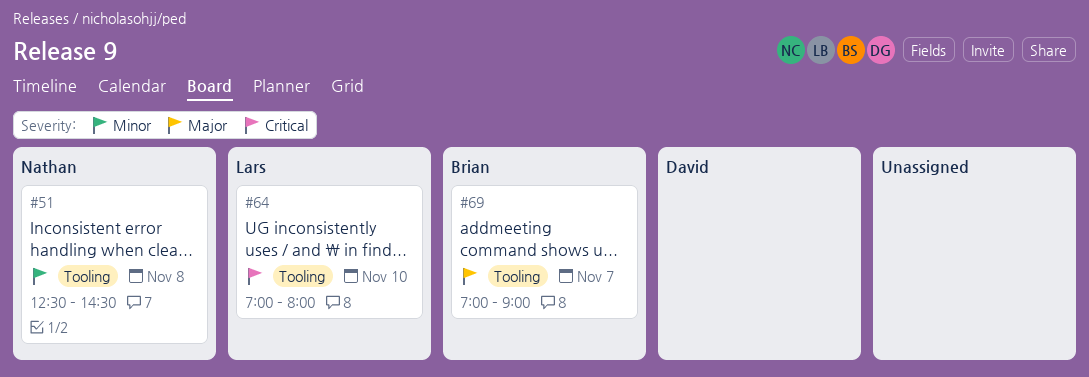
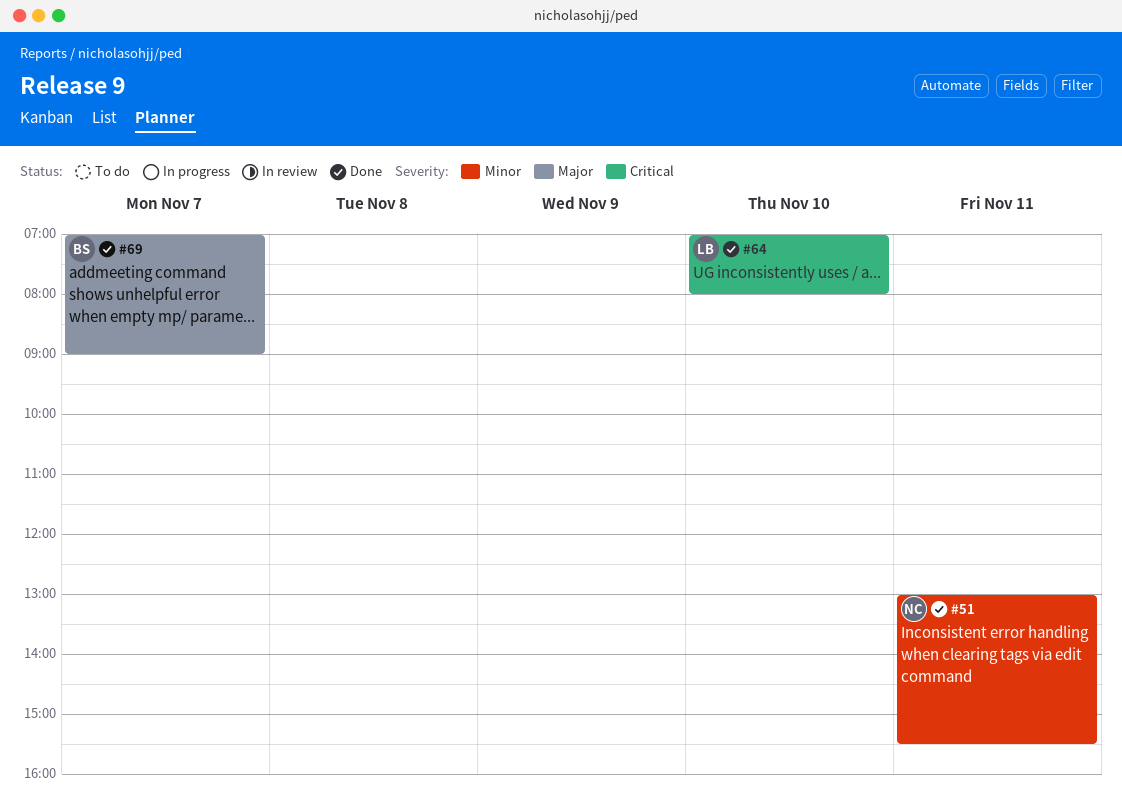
#51, day: Nov 8 -> Nov 11
#51, begins: 12:30 -> 13:00
#51, ends: 14:30 -> 15:30

